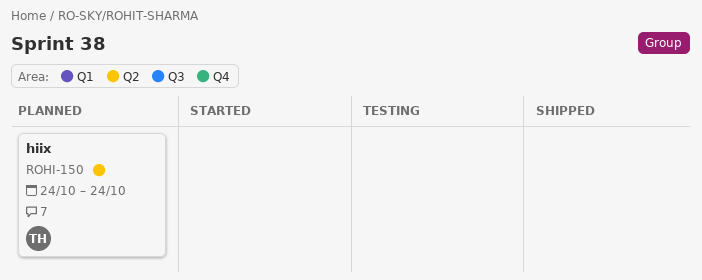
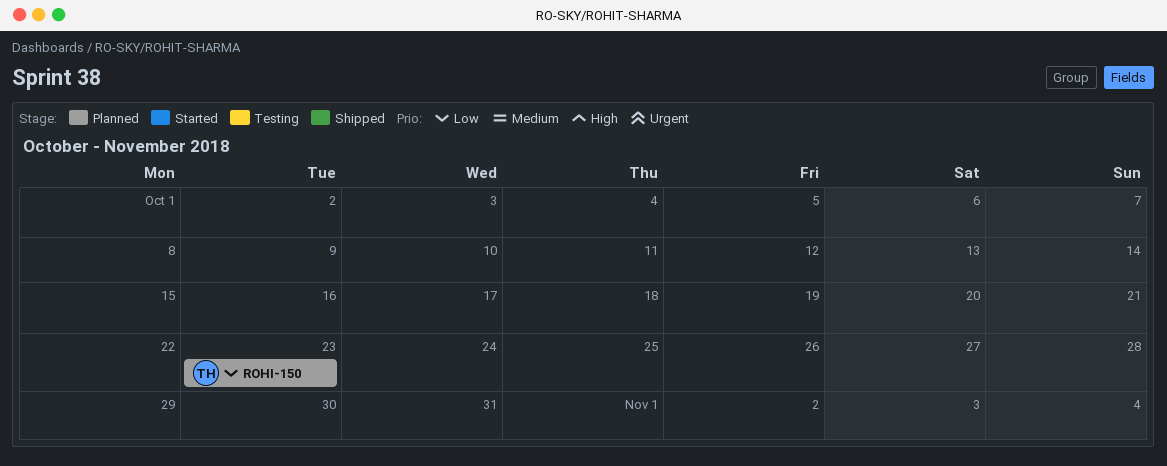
ROHI-150, start: Oct 24 -> Oct 23
ROHI-150, due: Oct 24 -> Oct 23

